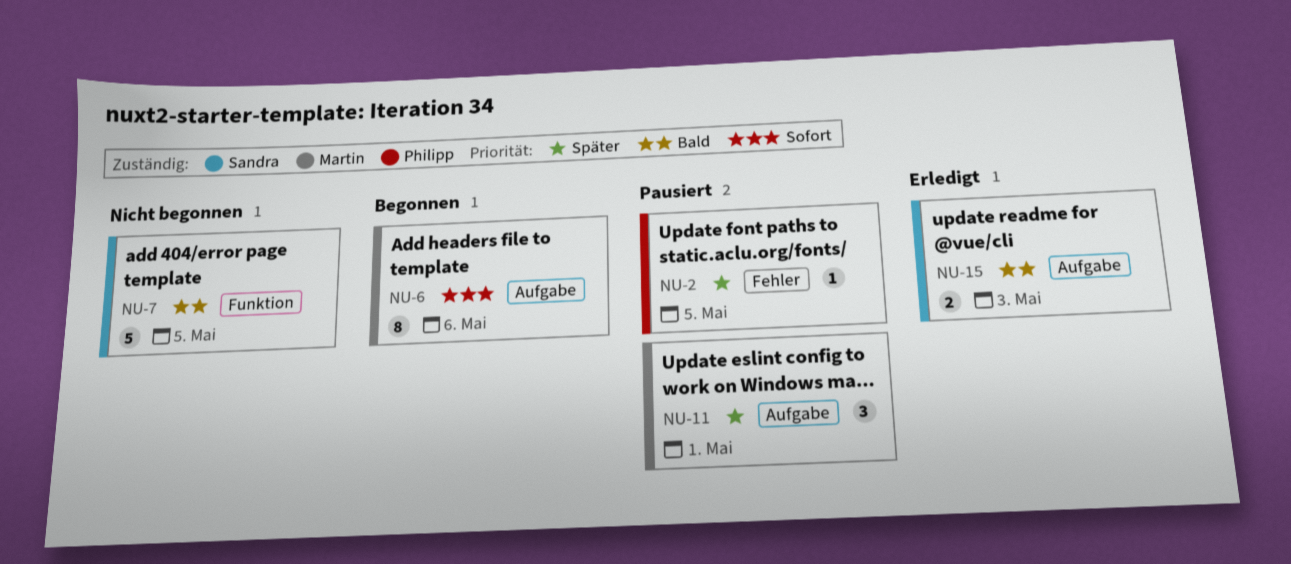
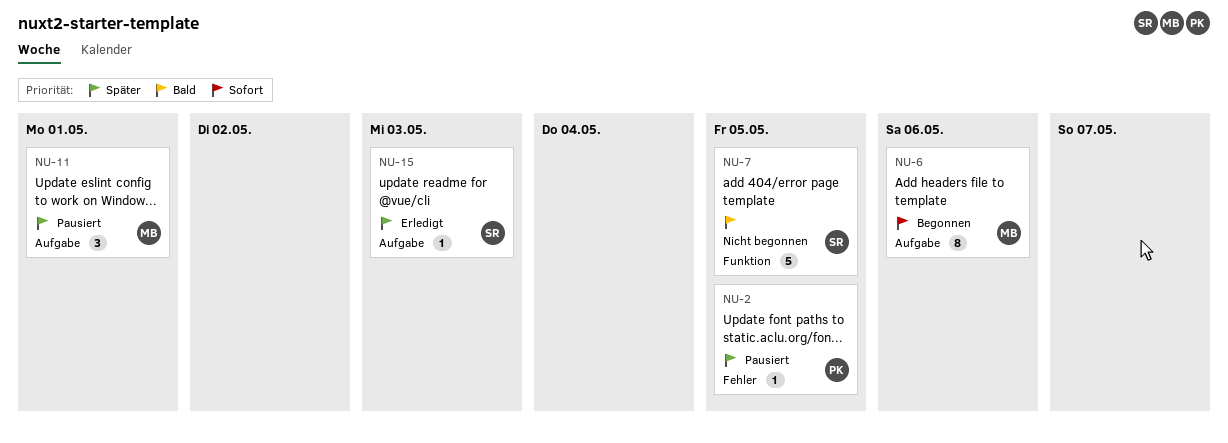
NU-15, priority: Bald -> Später
NU-15, estimate: 2 -> 1

